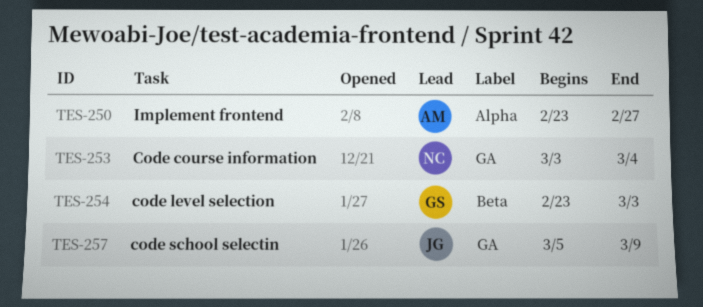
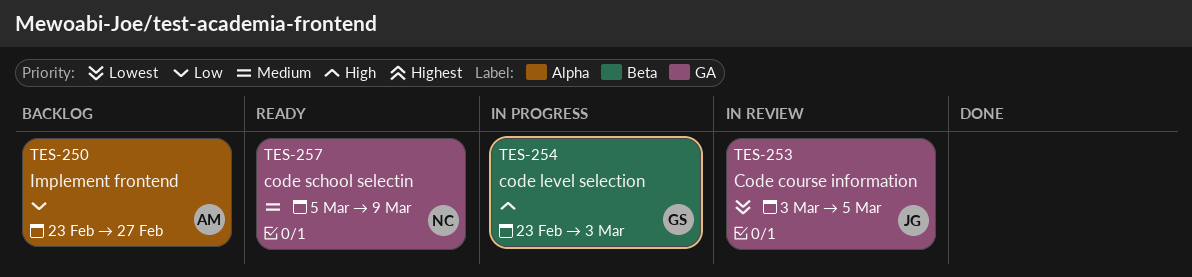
TES-253, owner: NC -> JG
TES-253, due: Mar 4 -> Mar 5
TES-257, owner: JG -> NC

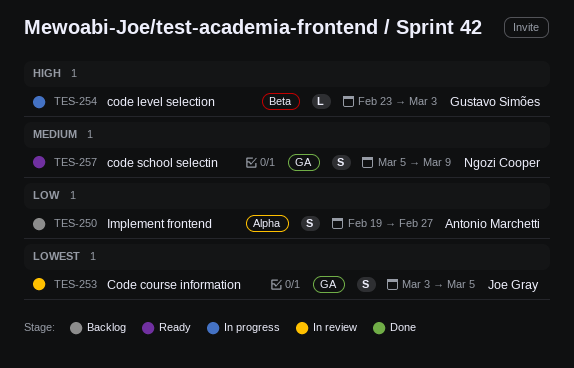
TES-250, start: Feb 23 -> Feb 19

